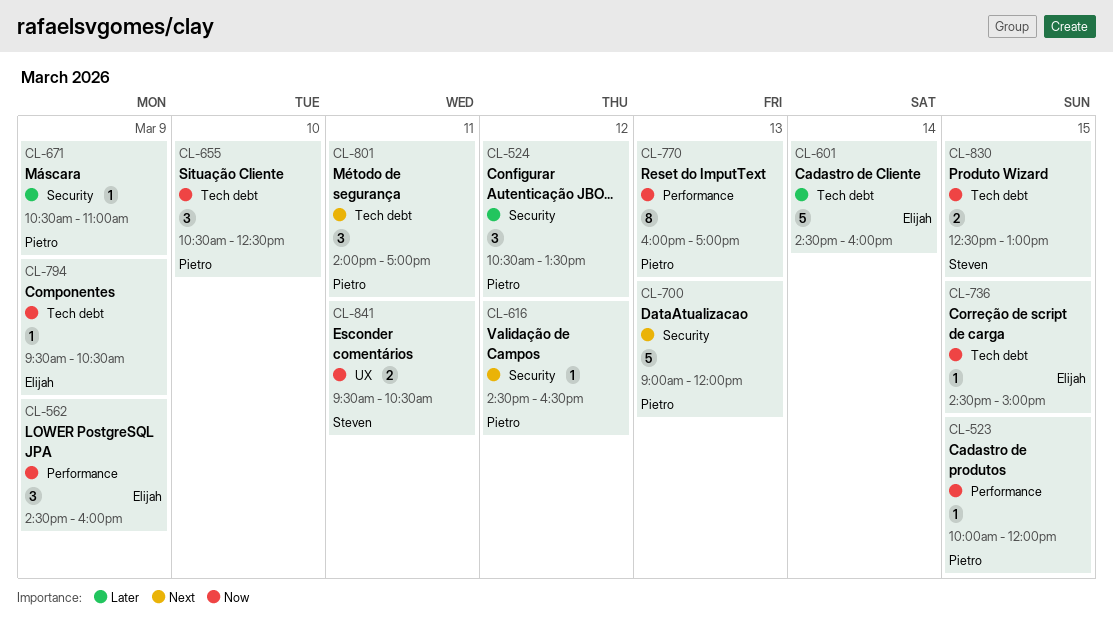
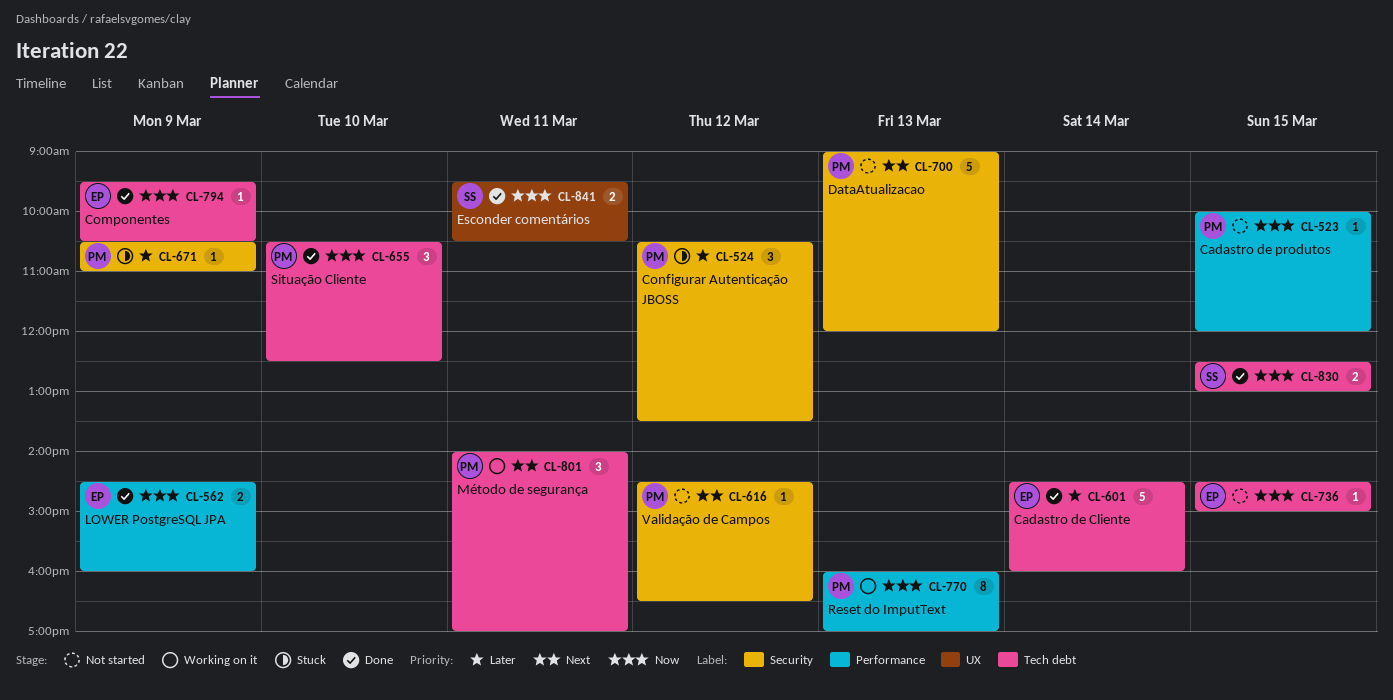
CL-562, estimate: 3 -> 2

